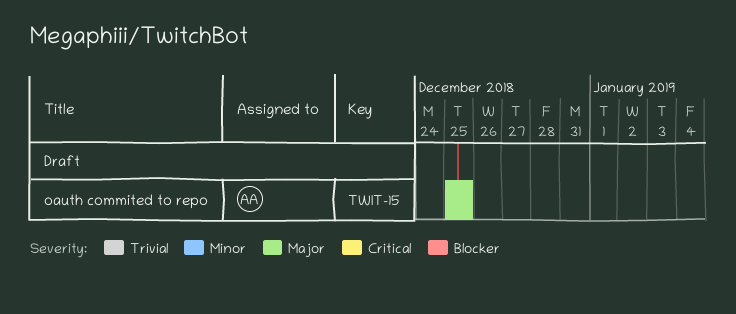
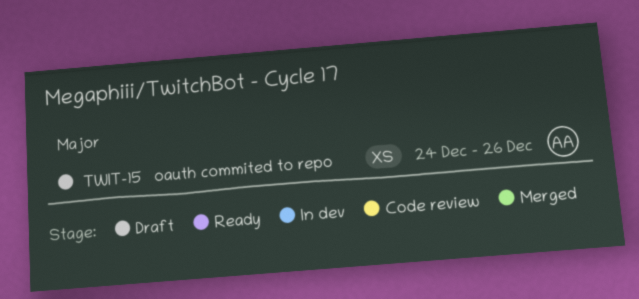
TWIT-15, start: Dec 25 -> Dec 24
TWIT-15, due: Dec 25 -> Dec 26

